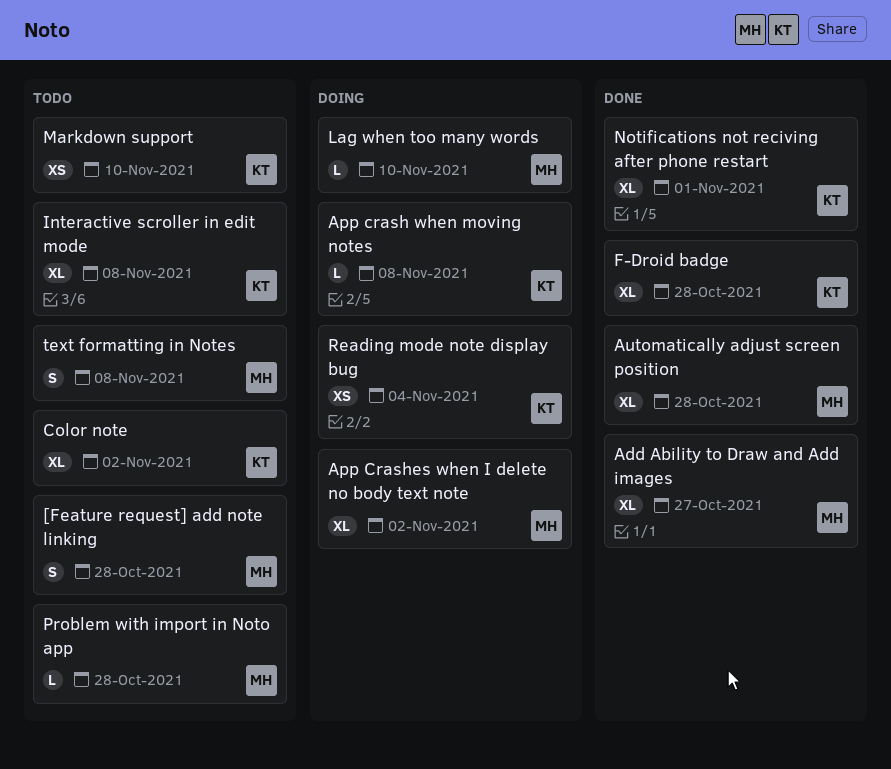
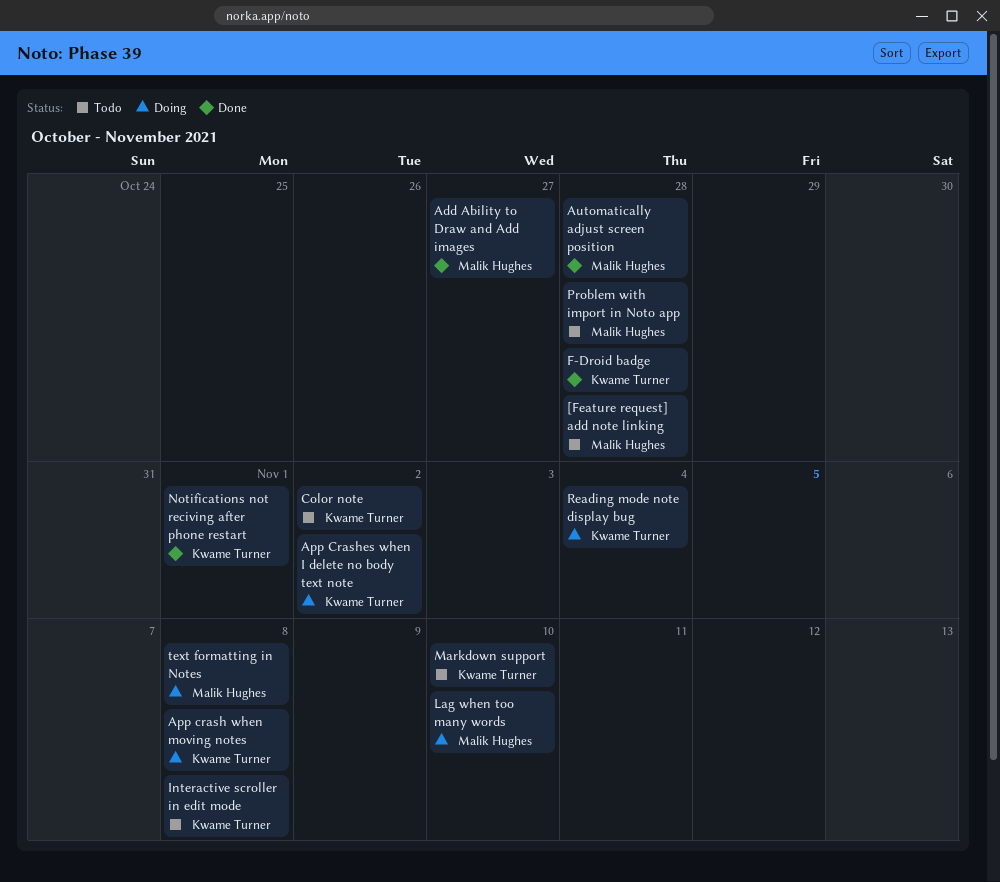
App Crashes when I delete no body text note, owner: Malik Hughes -> Kwame Turner
text formatting in Notes, status: Todo -> Doing

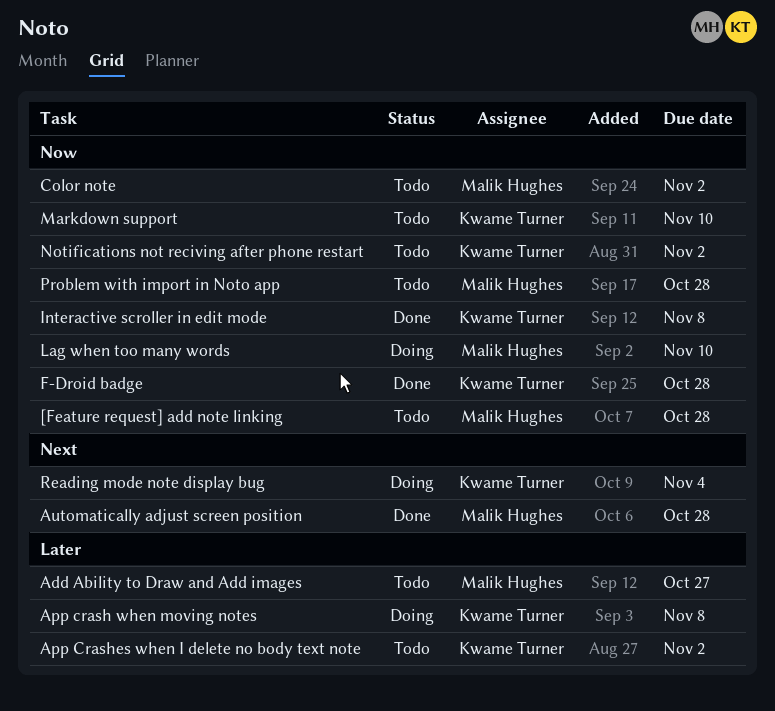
Add Ability to Draw and Add images, status: Done -> Todo
App Crashes when I delete no body text note, status: Doing -> Todo
Color note, owner: Kwame Turner -> Malik Hughes
Interactive scroller in edit mode, status: Todo -> Done
Notifications not reciving after phone restart, status: Done -> Todo
Notifications not reciving after phone restart, due: Nov 1 -> Nov 2
text formatting in Notes: present -> none

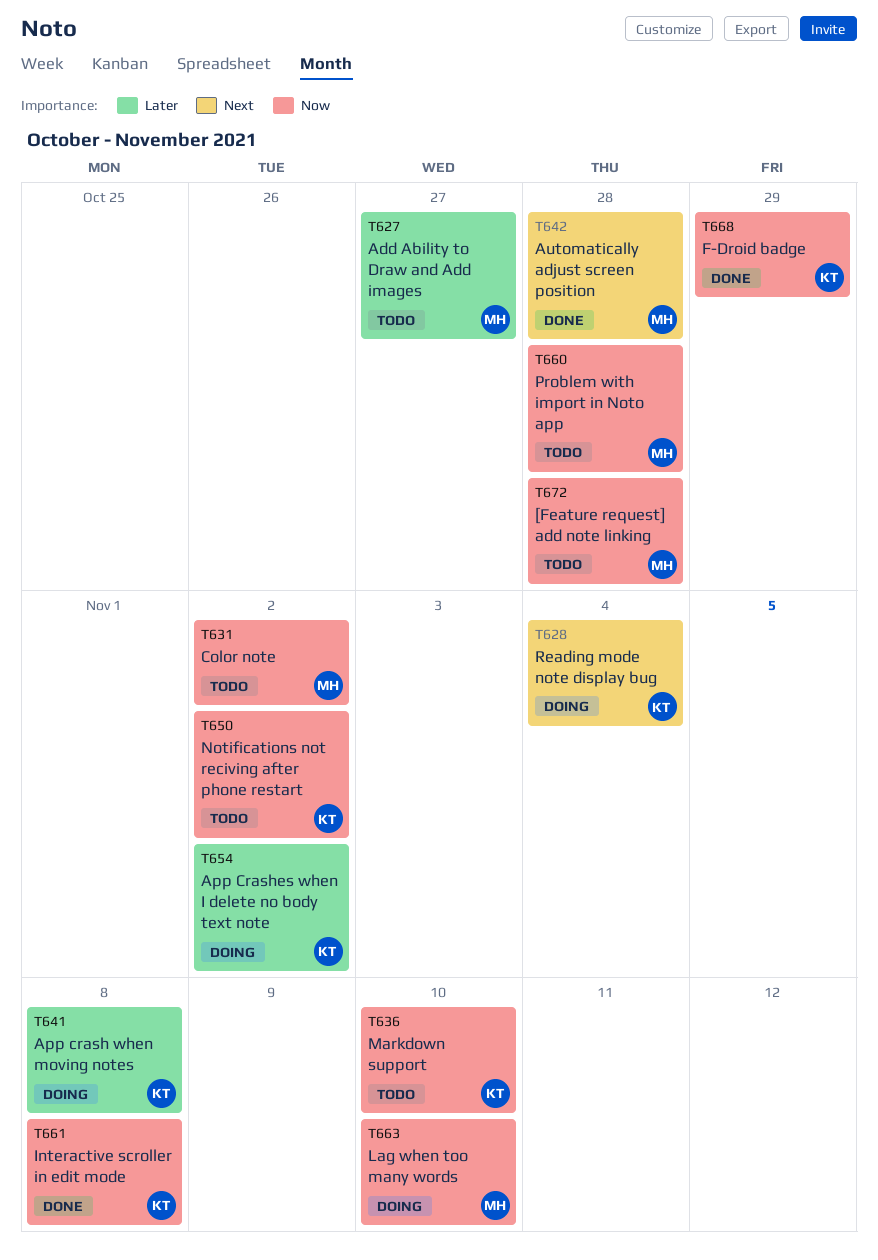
App Crashes when I delete no body text note, status: Todo -> Doing
F-Droid badge, due: Oct 28 -> Oct 29

